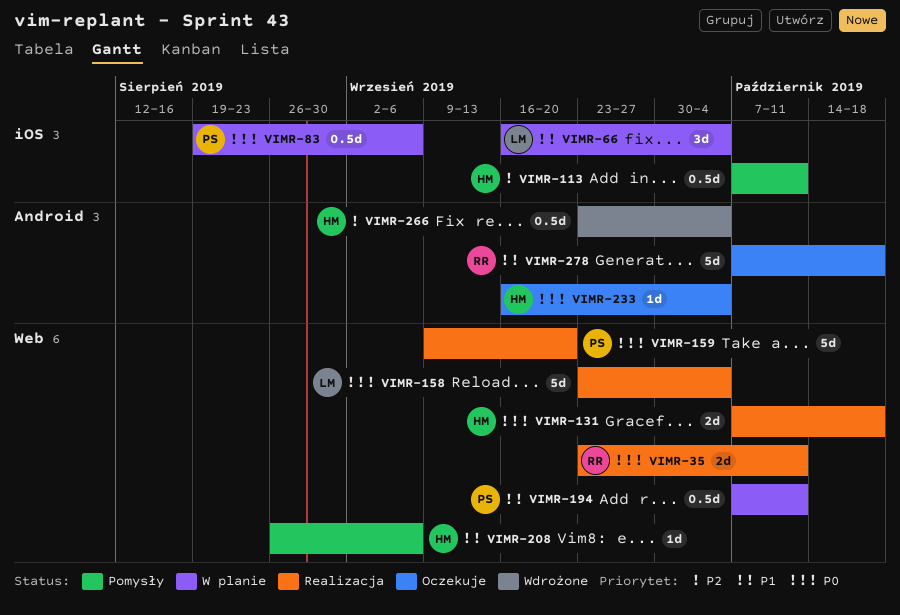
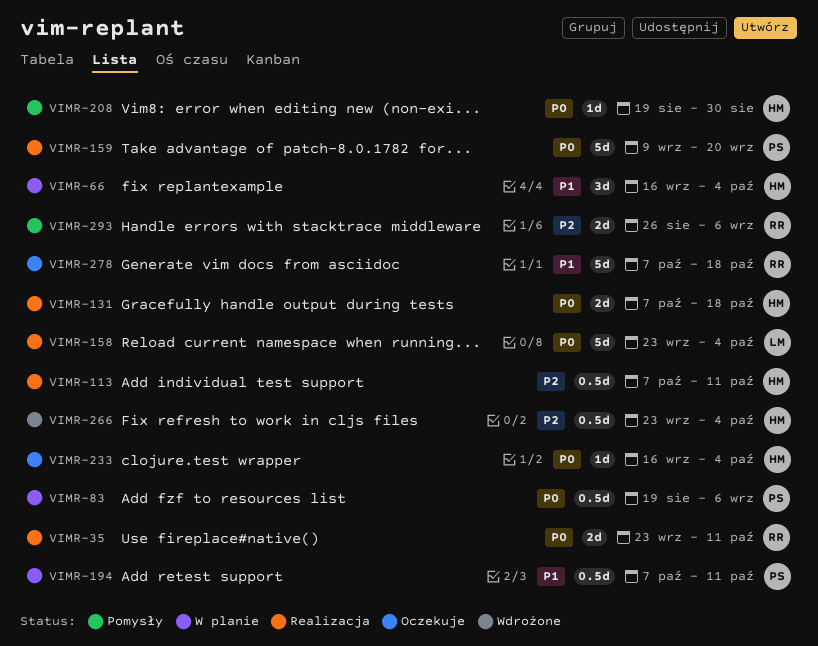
VIMR-66, owner: LM -> HM
VIMR-113, status: Pomysły -> Realizacja
VIMR-208, priority: P1 -> P0
VIMR-208, start: Aug 26 -> Aug 19
VIMR-208, due: Sep 6 -> Aug 30
VIMR-293: none -> present

